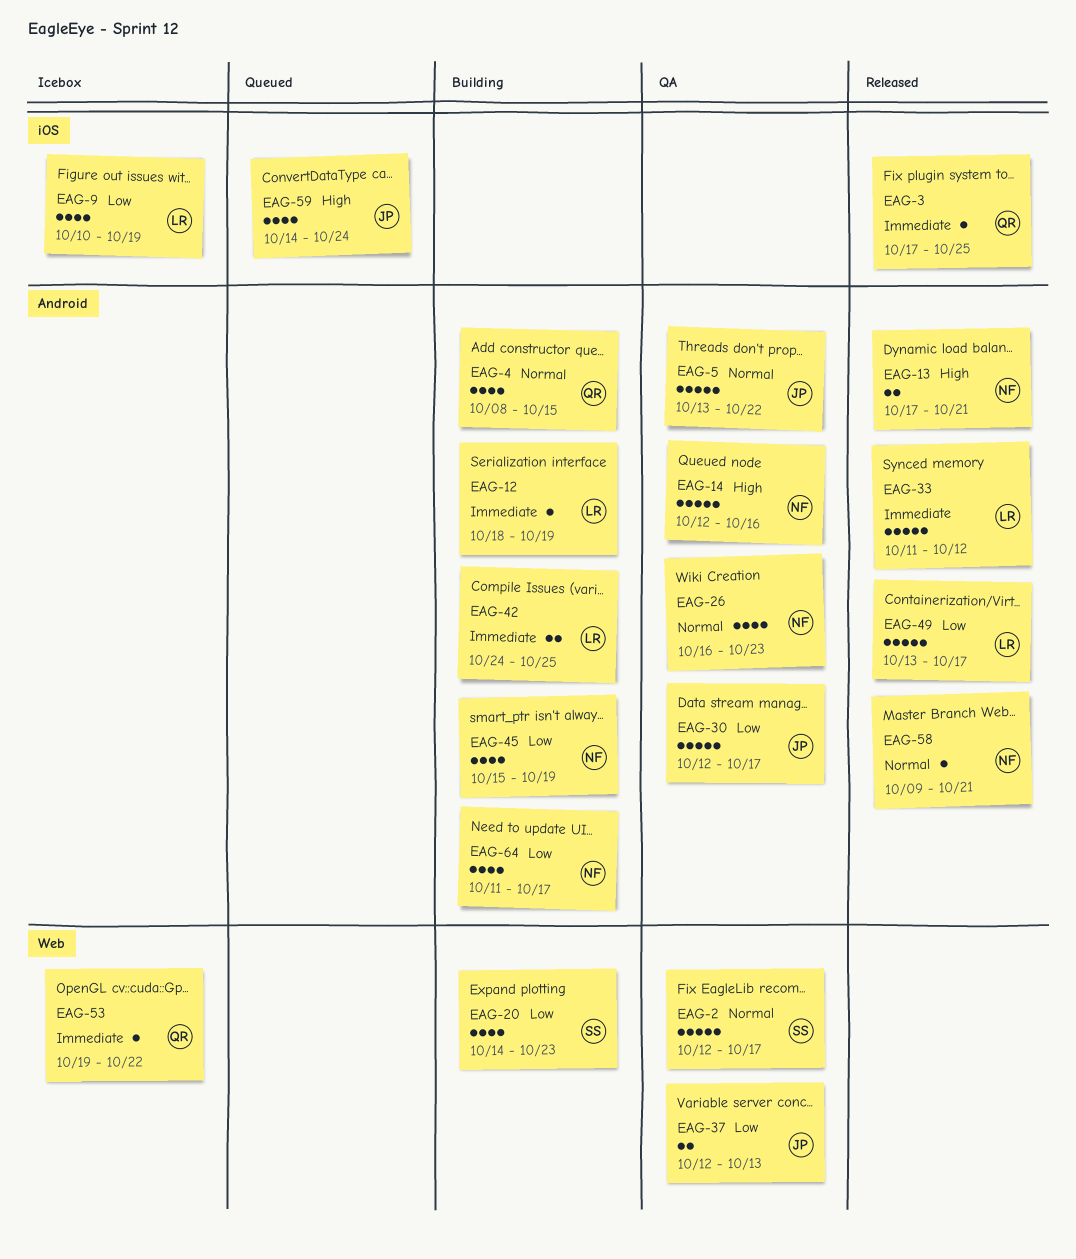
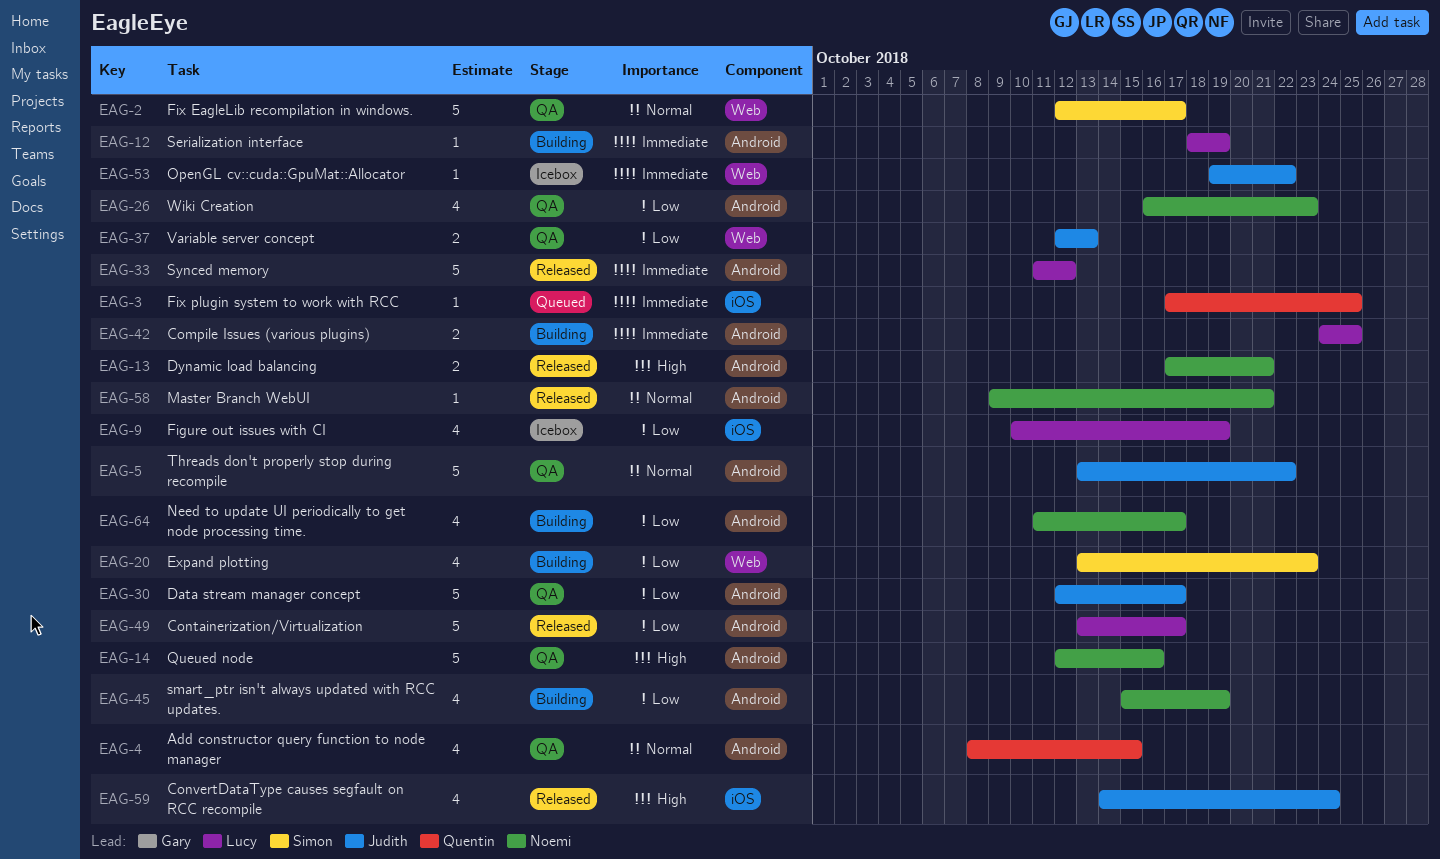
EAG-3, status: Released -> Queued
EAG-4, status: Building -> QA
EAG-20, start: Oct 14 -> Oct 13
EAG-26, priority: Normal -> Low
EAG-53, owner: Quentin -> Judith
EAG-59, status: Queued -> Released

